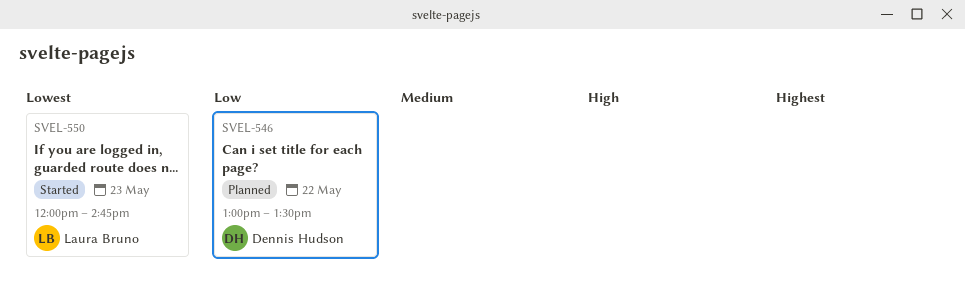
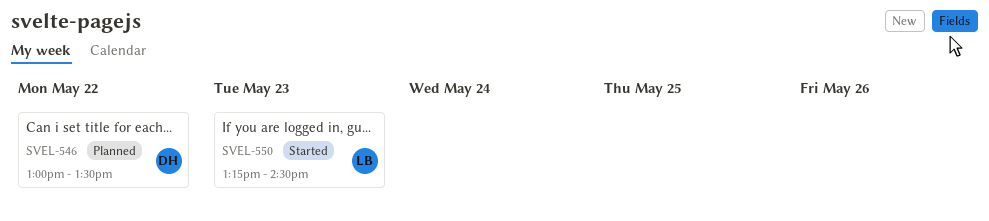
SVEL-550, begins: 12:00 -> 13:15
SVEL-550, ends: 14:45 -> 14:30

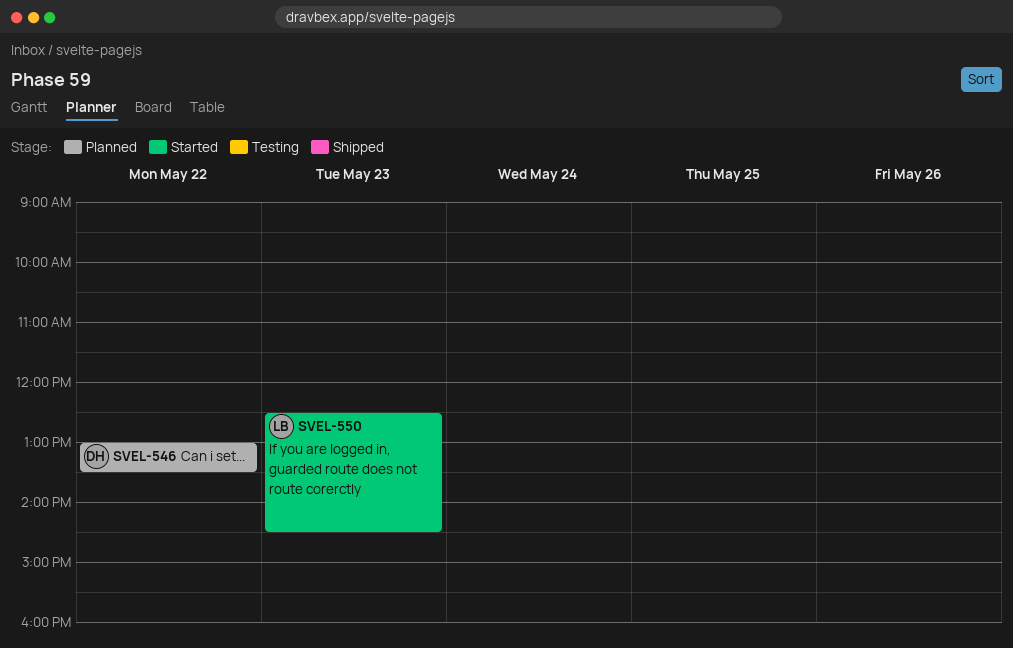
SVEL-550, begins: 13:15 -> 12:30

